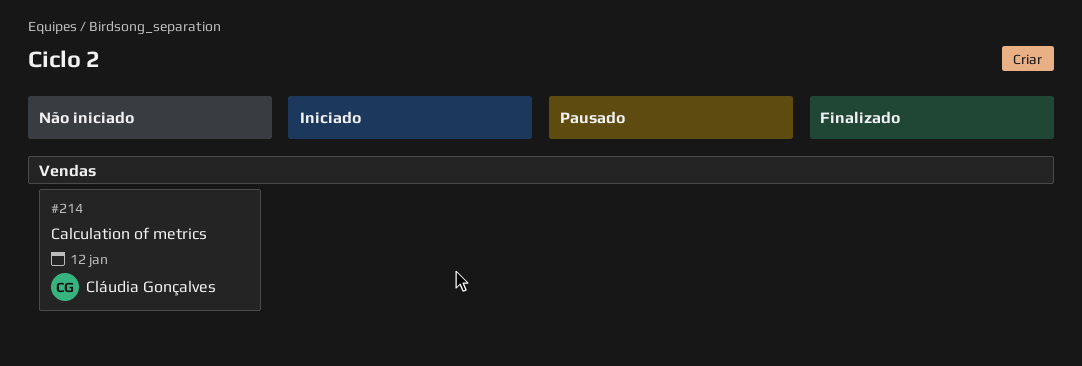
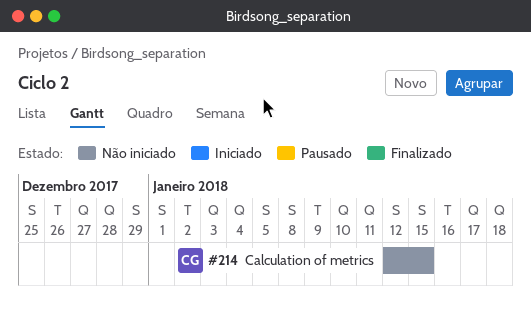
#214, due: Jan 12 -> Jan 15

